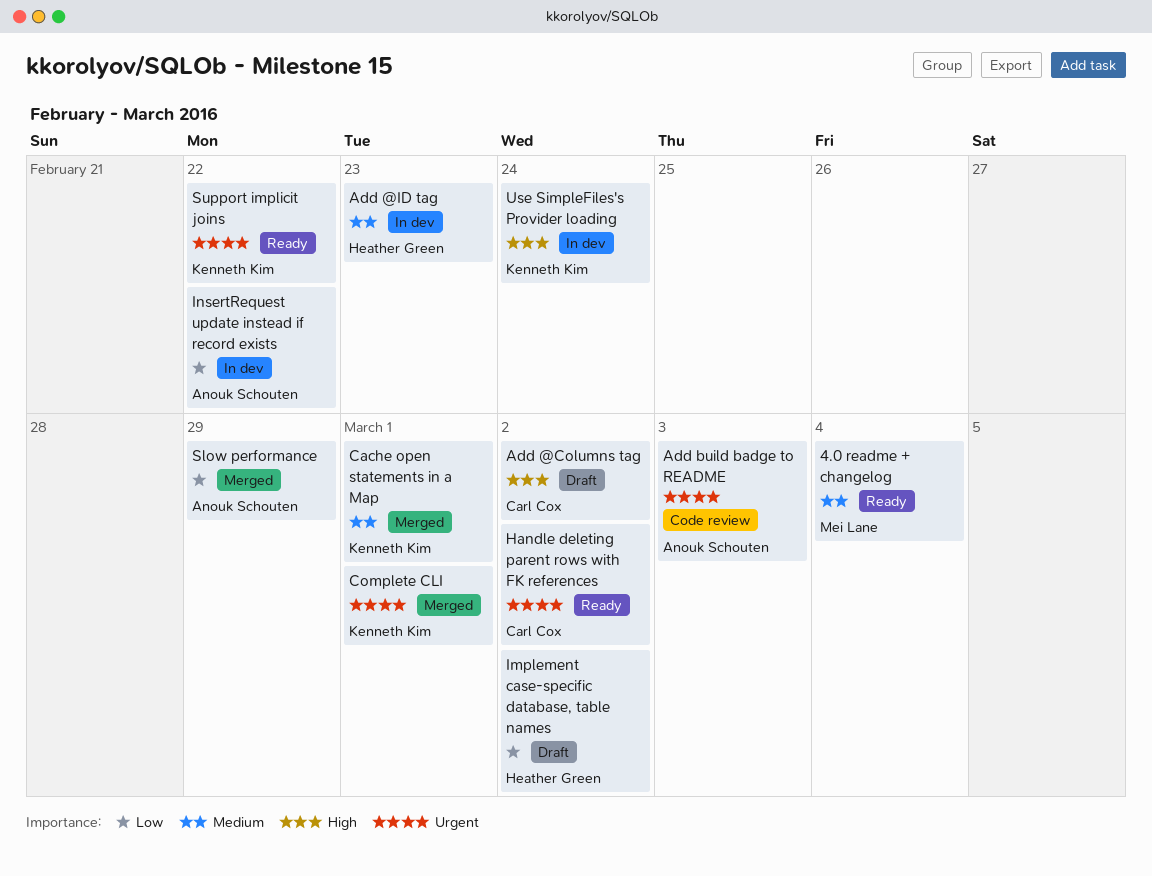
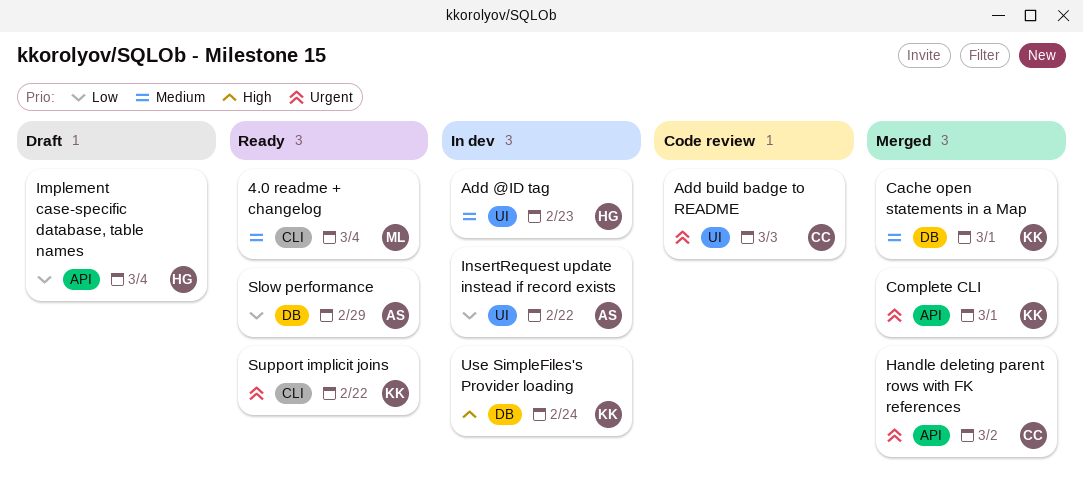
Add @Columns tag: present -> none
Add build badge to README, owner: Anouk Schouten -> Carl Cox
Handle deleting parent rows with FK references, status: Ready -> Merged
Implement case-specific database, table names, due: Mar 2 -> Mar 4
Slow performance, status: Merged -> Ready

